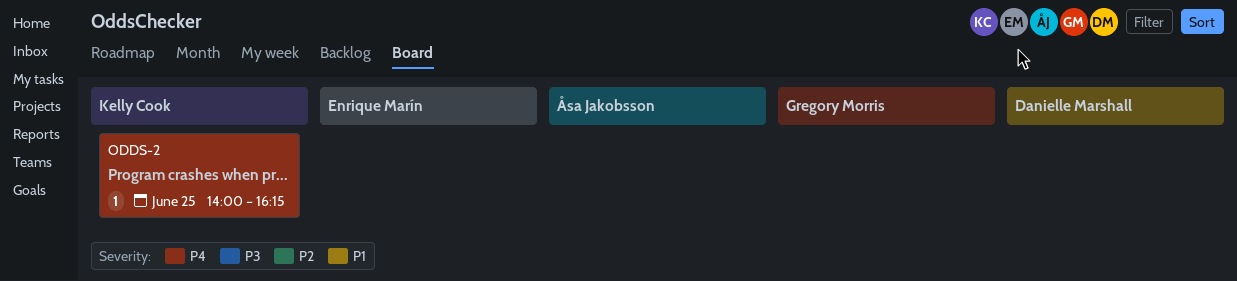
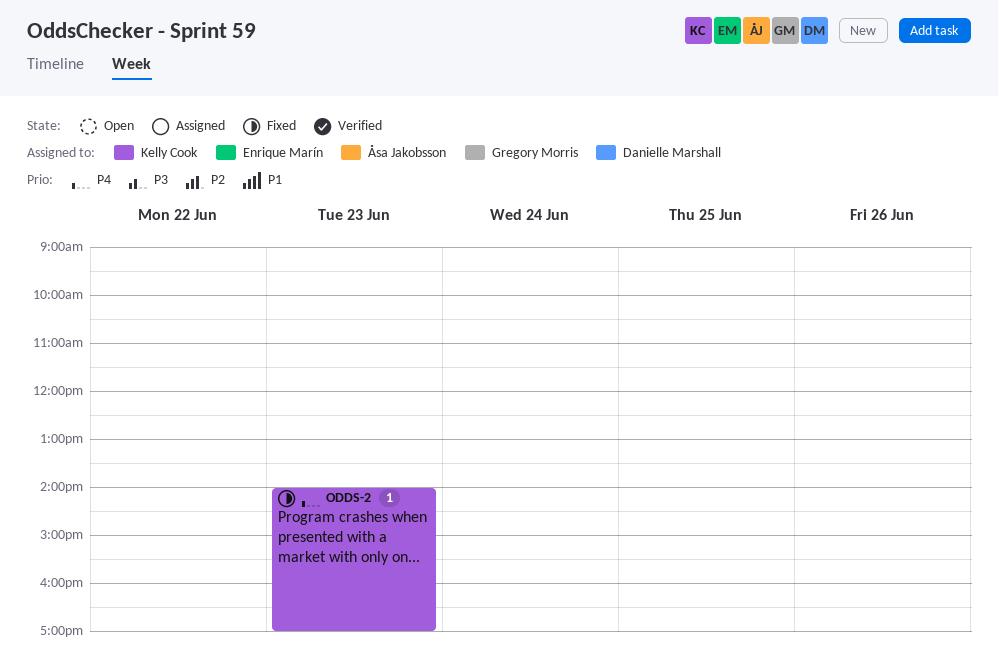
ODDS-2, day: Jun 25 -> Jun 23
ODDS-2, ends: 16:15 -> 17:00

